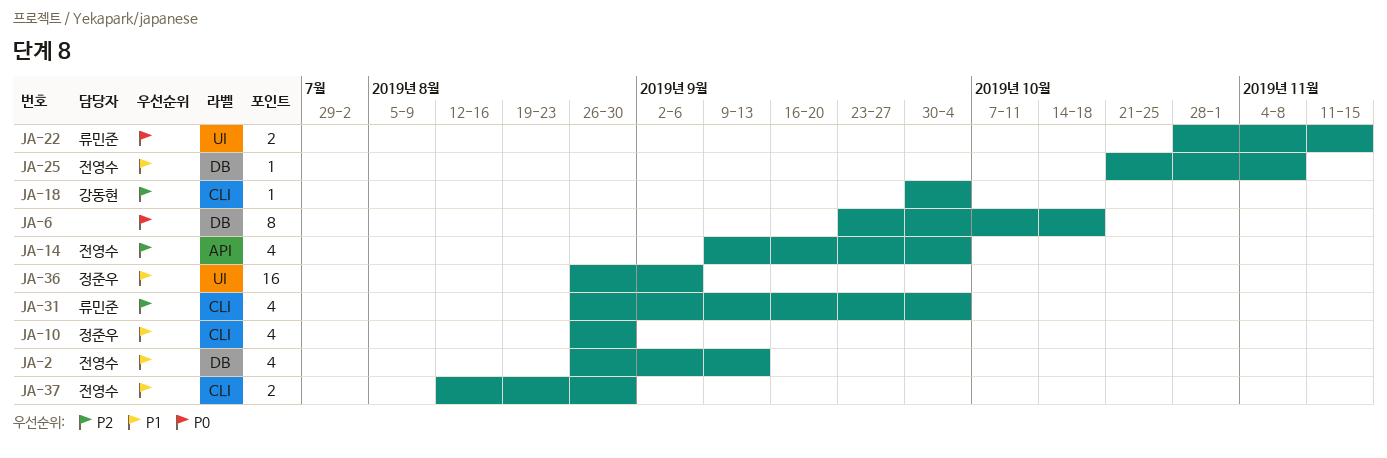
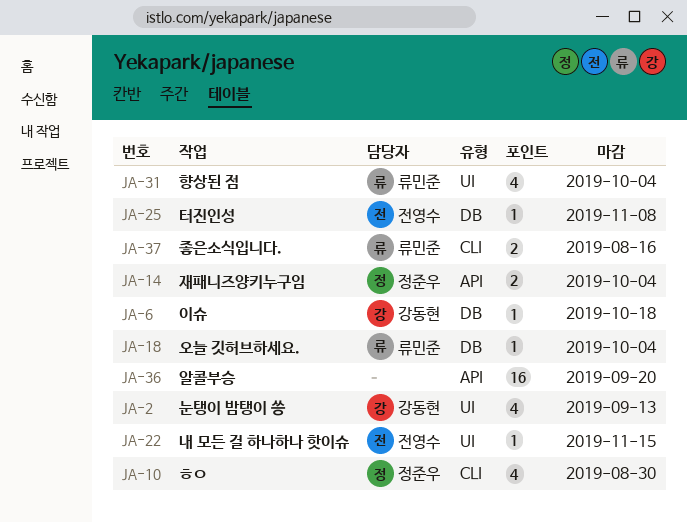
JA-2, owner: 전영수 -> 강동현
JA-2, label: DB -> UI
JA-6, owner: none -> 강동현
JA-6, estimate: 8 -> 1
JA-14, owner: 전영수 -> 정준우
JA-14, estimate: 4 -> 2
JA-18, owner: 강동현 -> 류민준
JA-18, label: CLI -> DB
JA-22, owner: 류민준 -> 전영수
JA-22, estimate: 2 -> 1
JA-31, label: CLI -> UI
JA-36, owner: 정준우 -> none
JA-36, label: UI -> API
JA-36, due: Sep 6 -> Sep 20
JA-37, owner: 전영수 -> 류민준
JA-37, due: Aug 30 -> Aug 16

